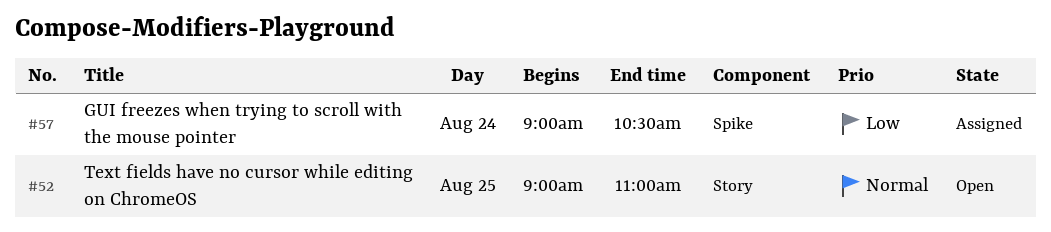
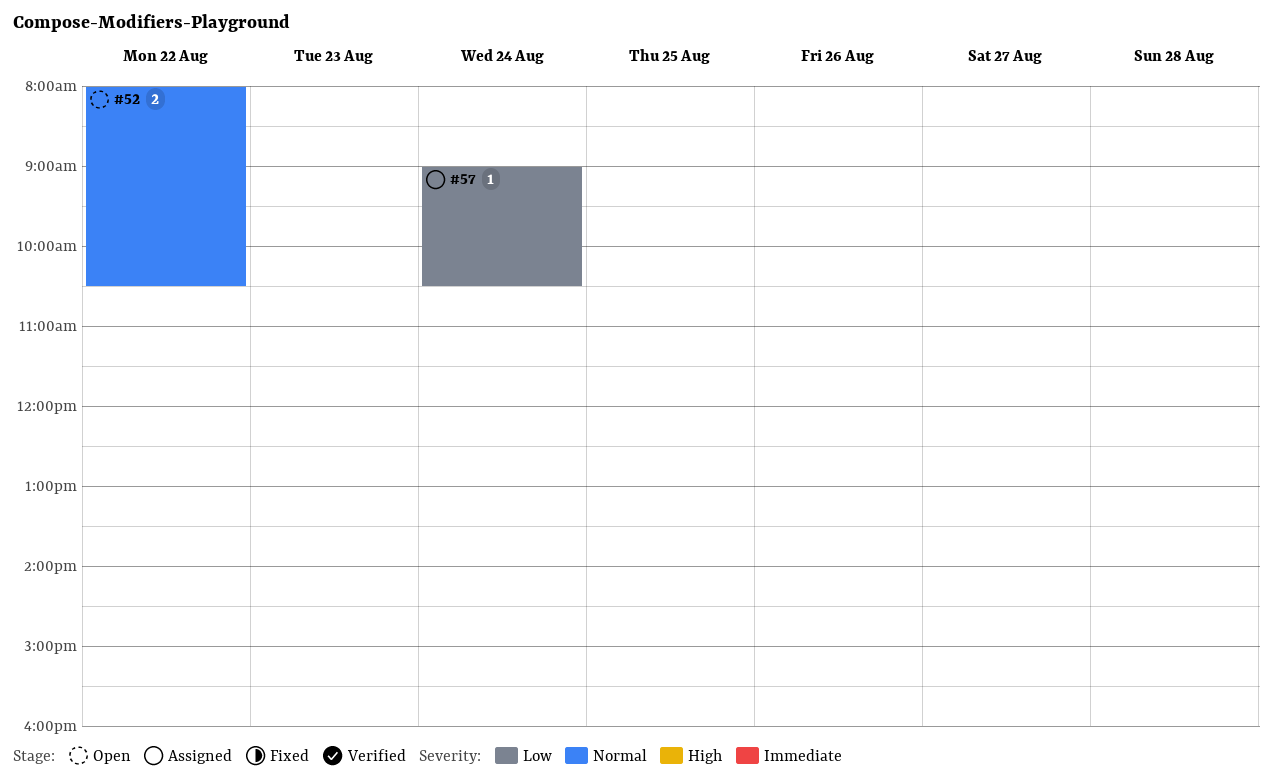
#52, day: Aug 25 -> Aug 22
#52, begins: 09:00 -> 08:00
#52, ends: 11:00 -> 10:30

